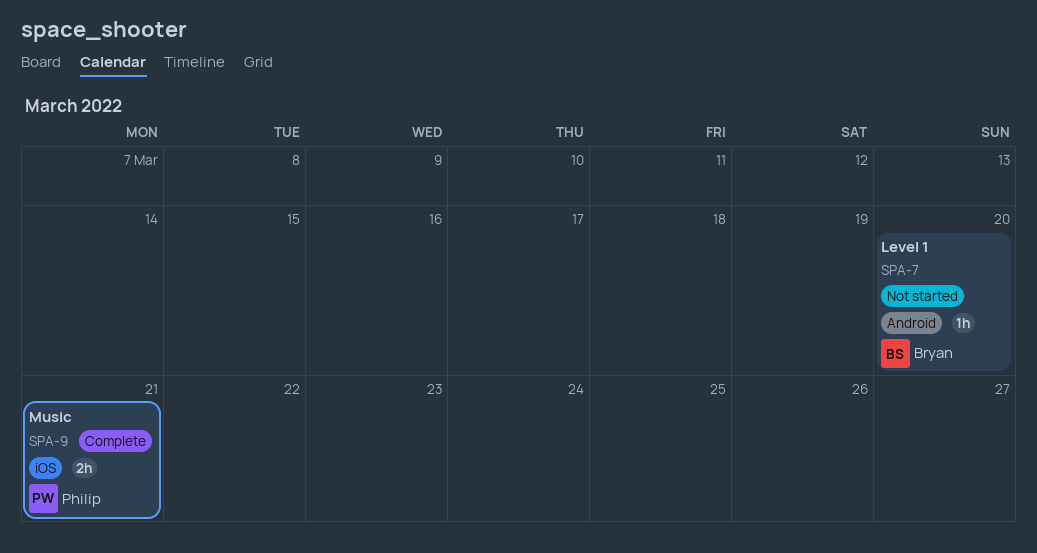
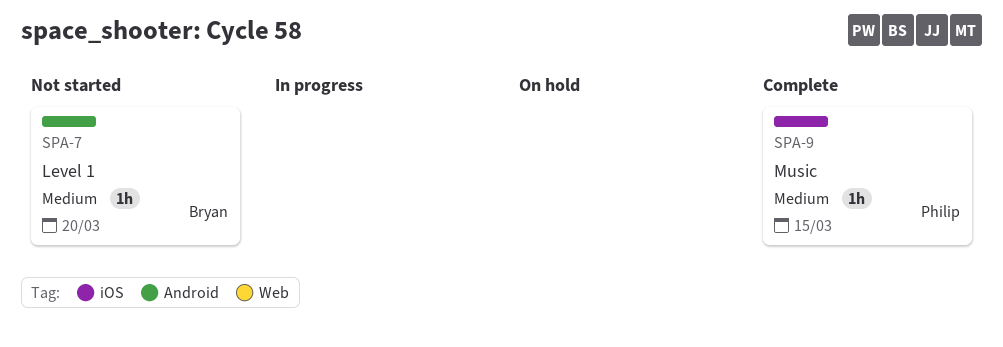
SPA-9, estimate: 2h -> 1h
SPA-9, due: Mar 21 -> Mar 15

